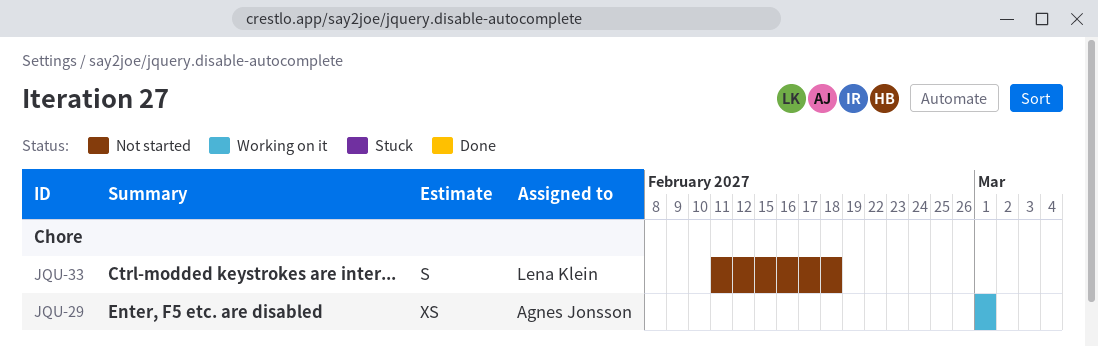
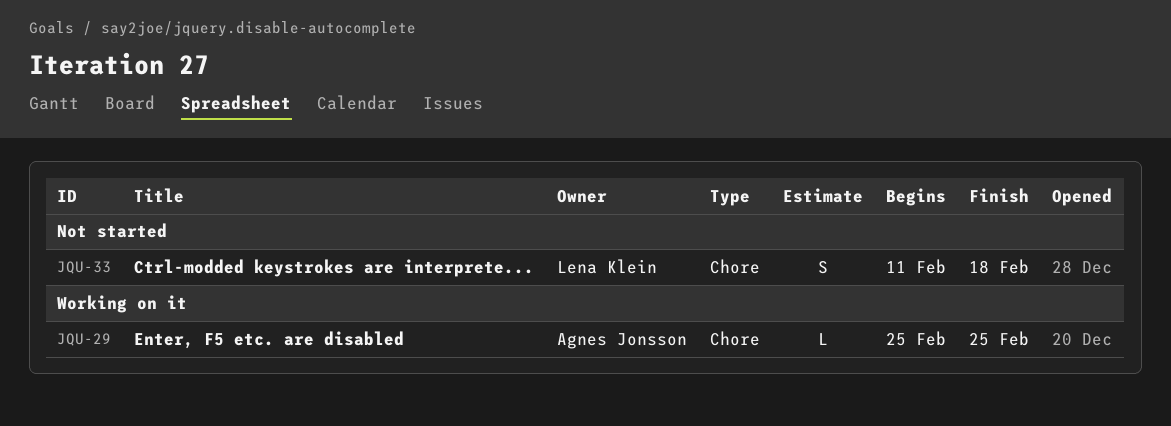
JQU-29, estimate: XS -> L
JQU-29, start: Mar 1 -> Feb 25
JQU-29, due: Mar 1 -> Feb 25

